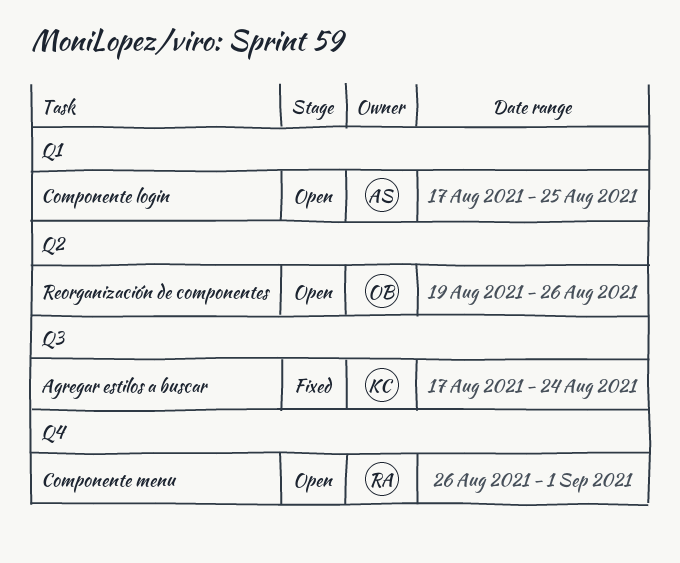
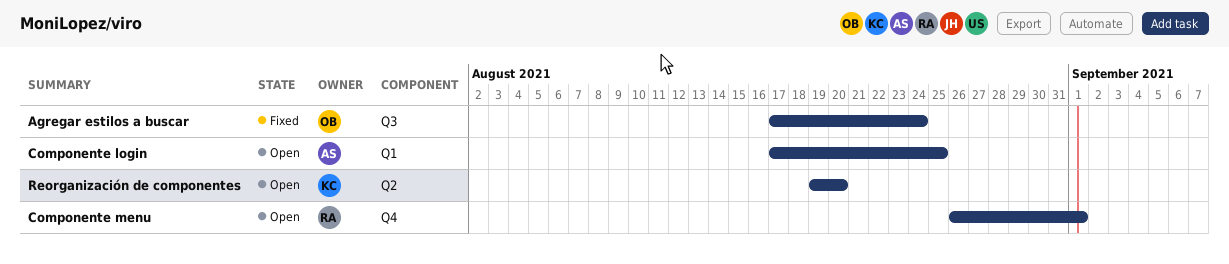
Agregar estilos a buscar, owner: KC -> OB
Reorganización de componentes, owner: OB -> KC
Reorganización de componentes, due: Aug 26 -> Aug 20

